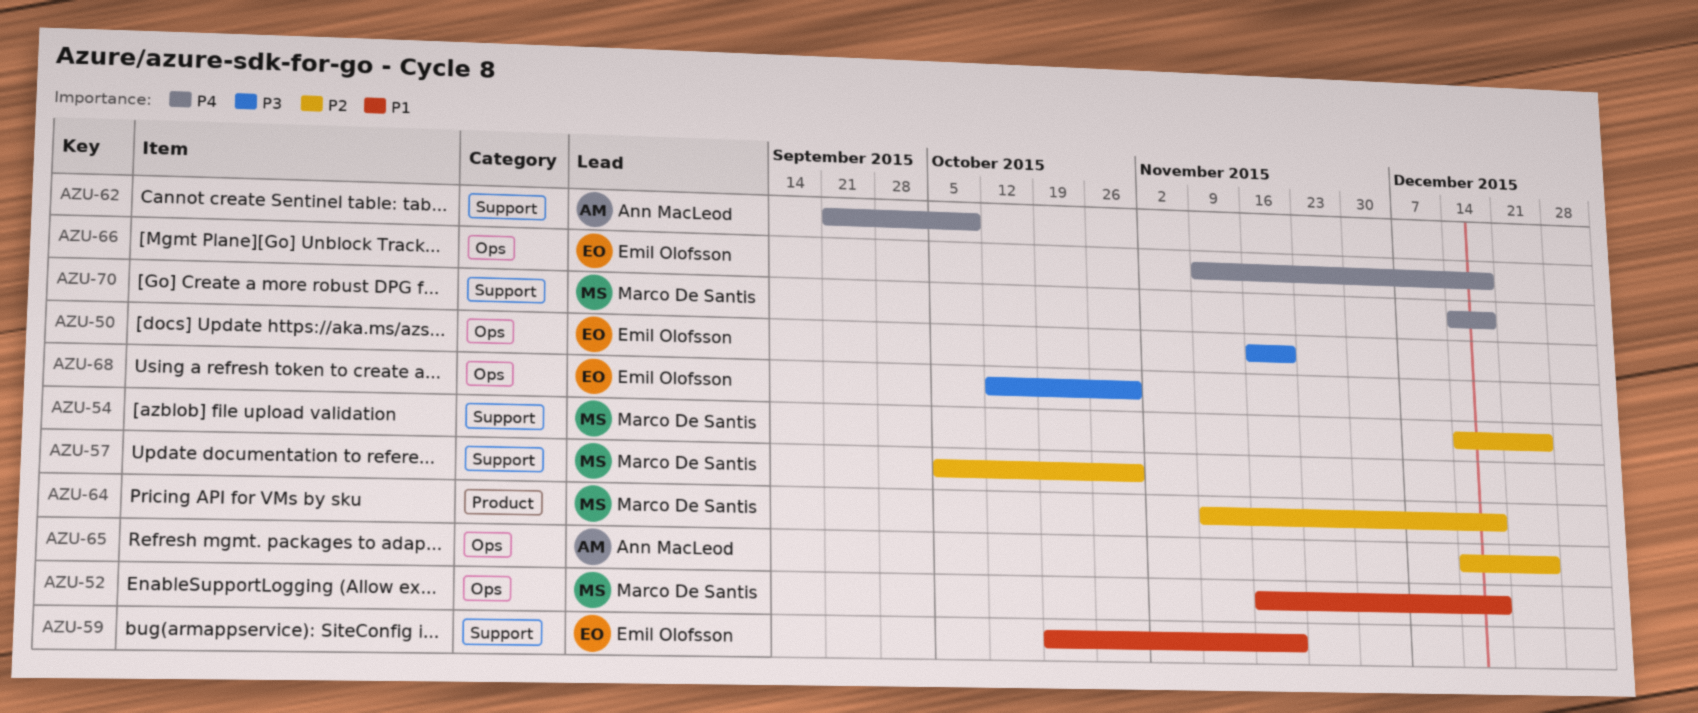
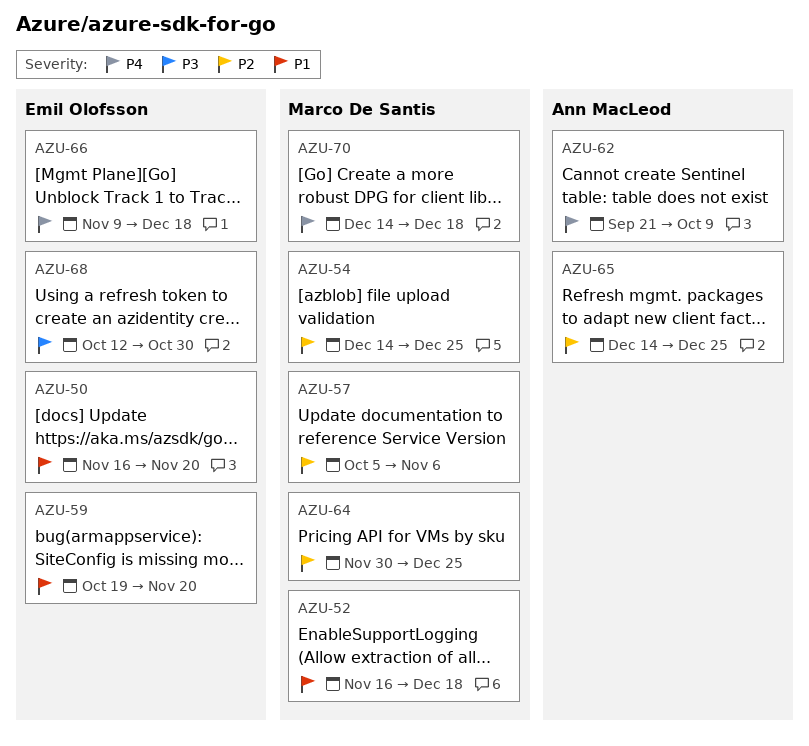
AZU-50, priority: P3 -> P1
AZU-57, due: Oct 30 -> Nov 6
AZU-64, start: Nov 9 -> Nov 30
AZU-64, due: Dec 18 -> Dec 25

